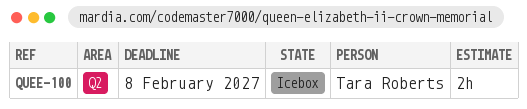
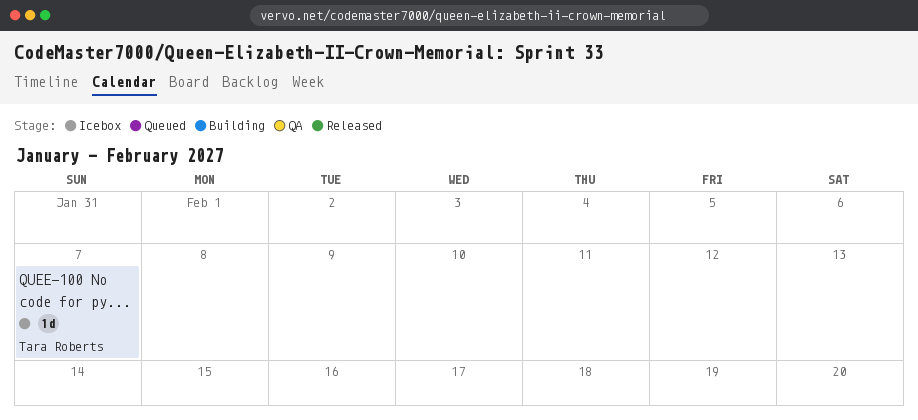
QUEE-100, estimate: 2h -> 1d
QUEE-100, due: Feb 8 -> Feb 7

